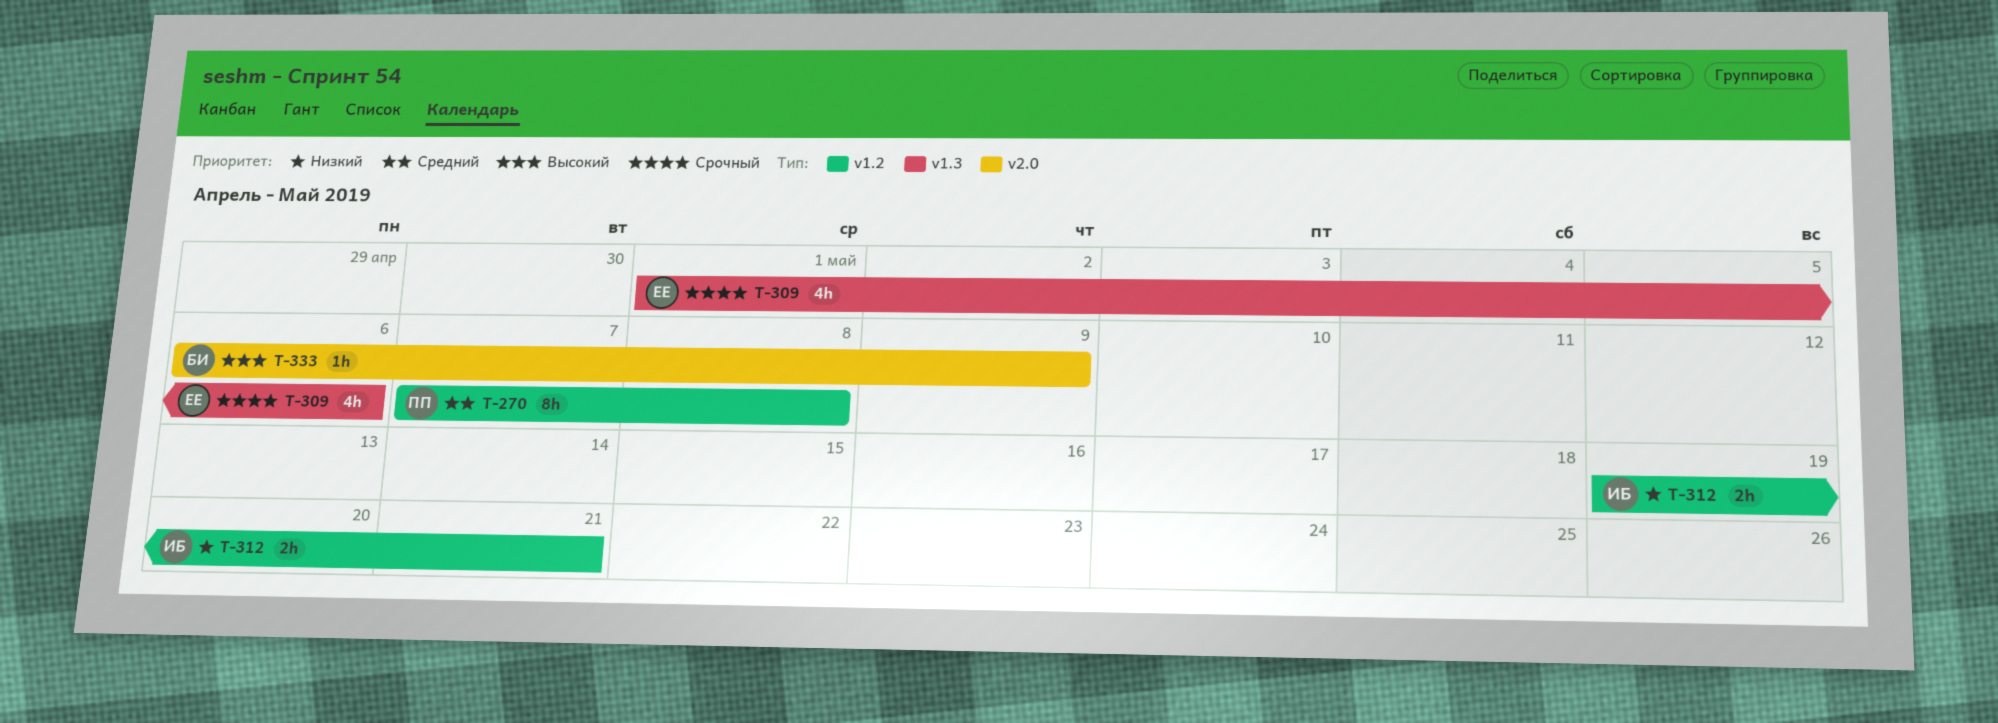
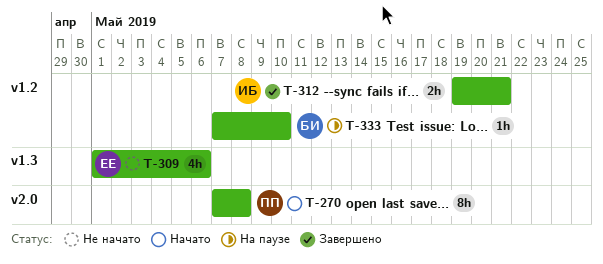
T-270, label: v1.2 -> v2.0
T-333, label: v2.0 -> v1.2
T-333, start: May 6 -> May 7
T-333, due: May 9 -> May 10

